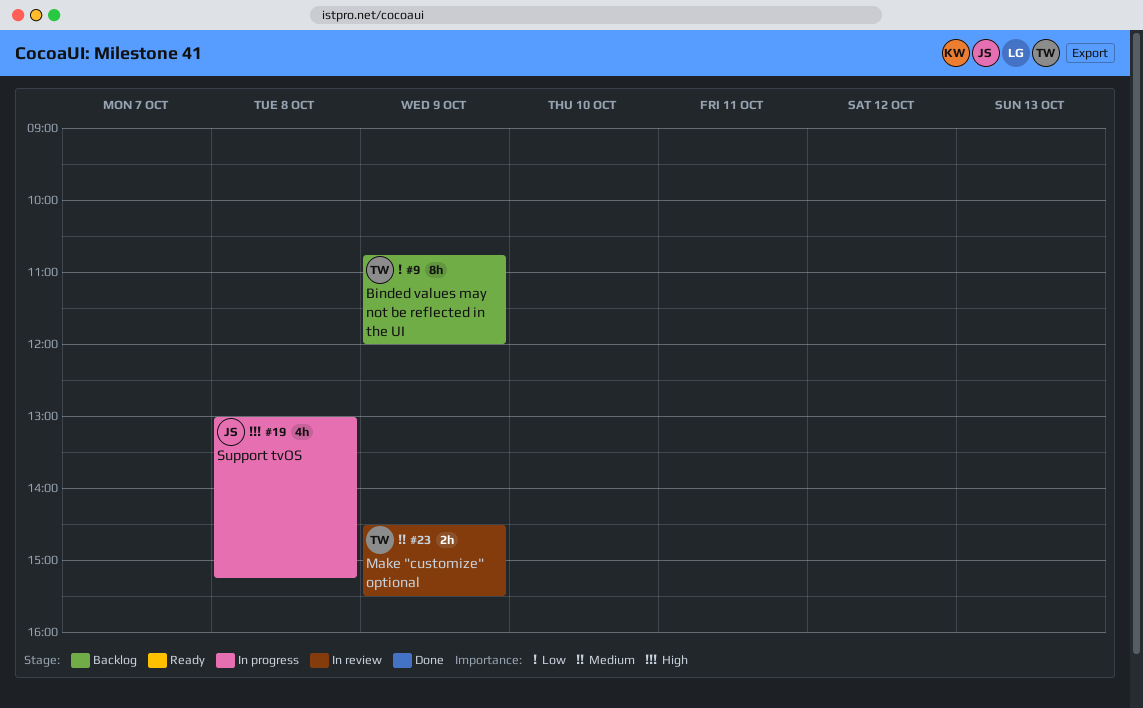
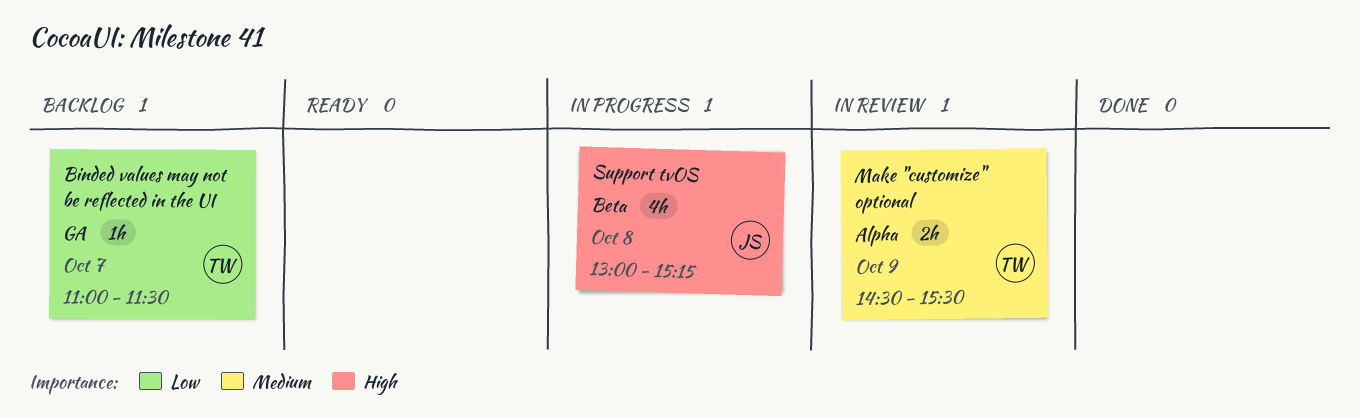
Binded values may not be reflected in the UI, estimate: 8h -> 1h
Binded values may not be reflected in the UI, day: Oct 9 -> Oct 7
Binded values may not be reflected in the UI, begins: 10:45 -> 11:00
Binded values may not be reflected in the UI, ends: 12:00 -> 11:30

